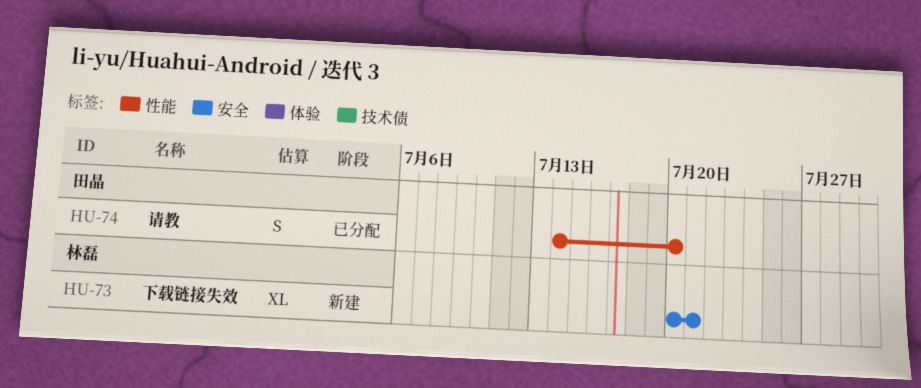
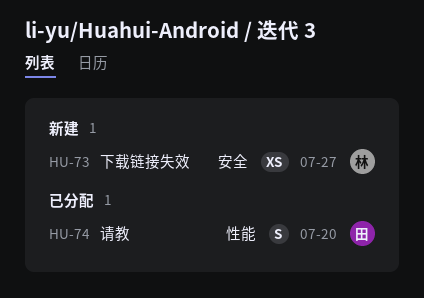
HU-73, estimate: XL -> XS
HU-73, due: Jul 21 -> Jul 27

